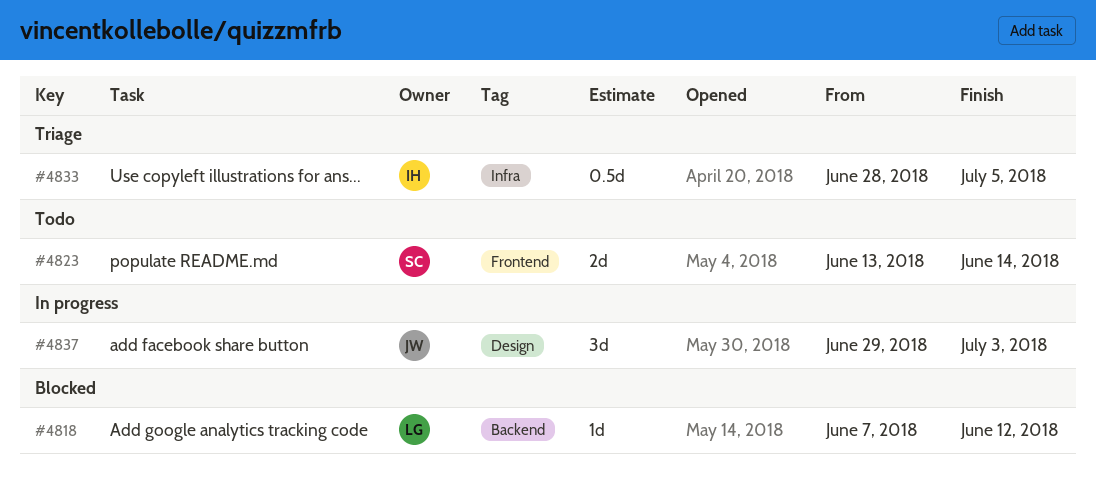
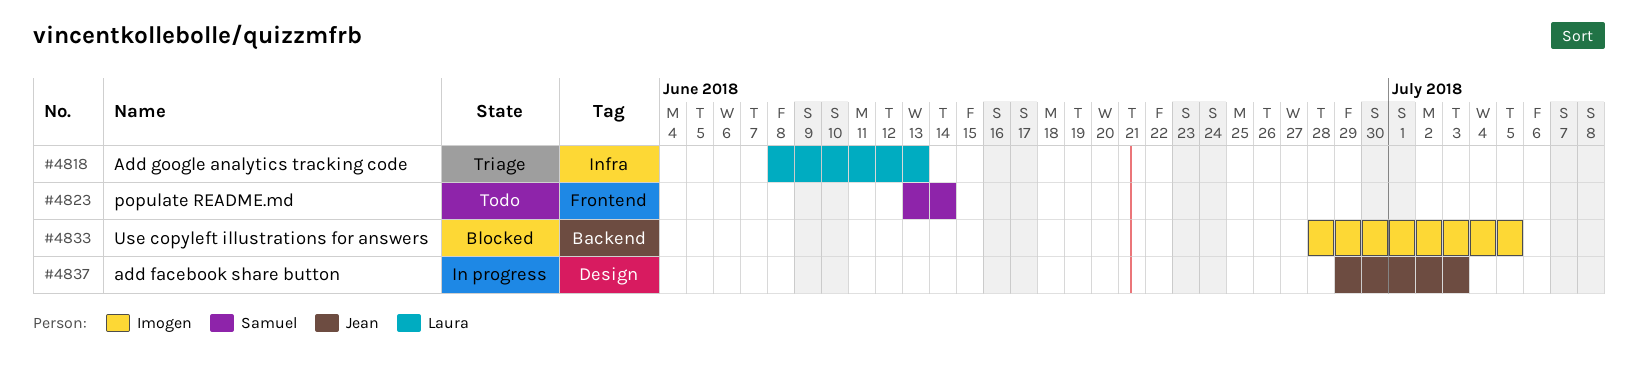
#4818, status: Blocked -> Triage
#4818, label: Backend -> Infra
#4818, start: Jun 7 -> Jun 8
#4818, due: Jun 12 -> Jun 13
#4833, status: Triage -> Blocked
#4833, label: Infra -> Backend

